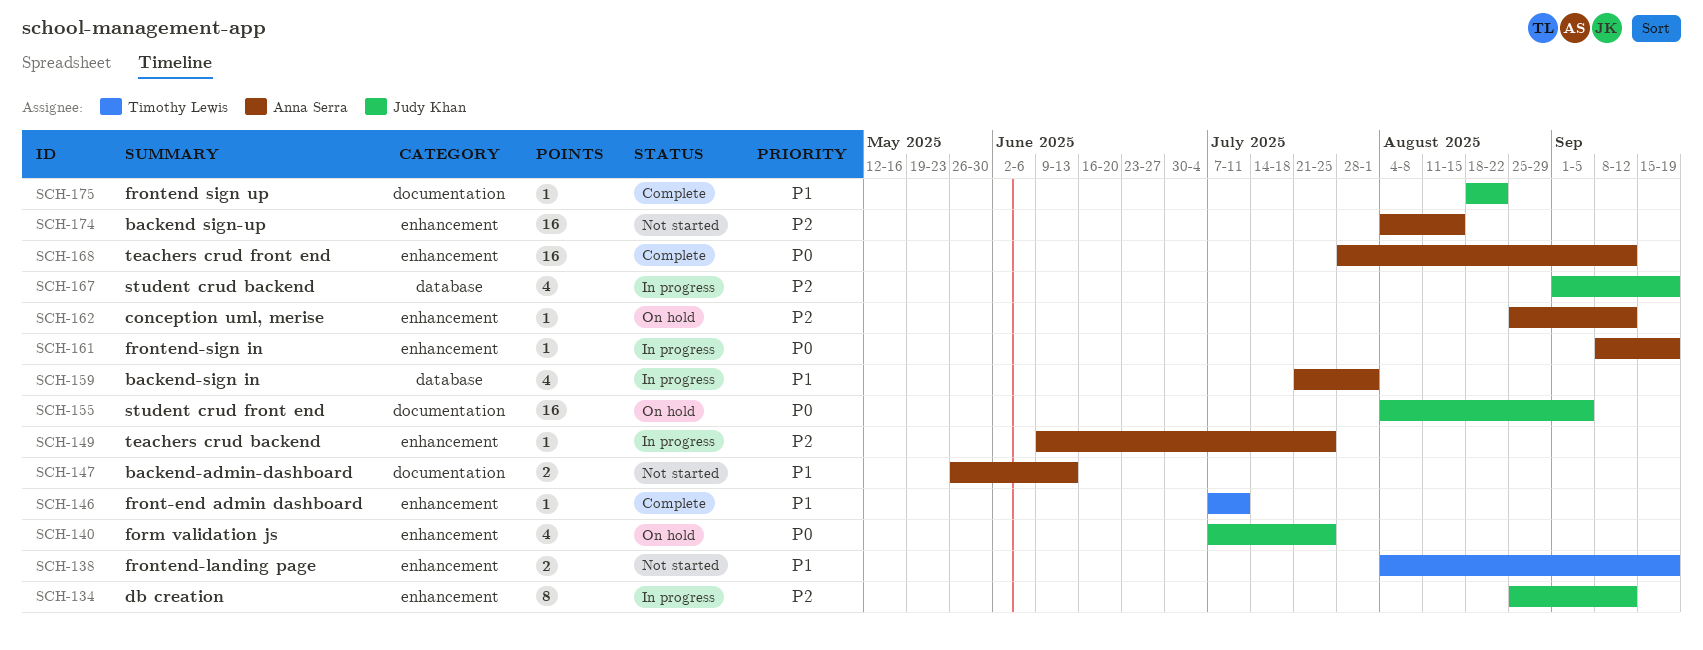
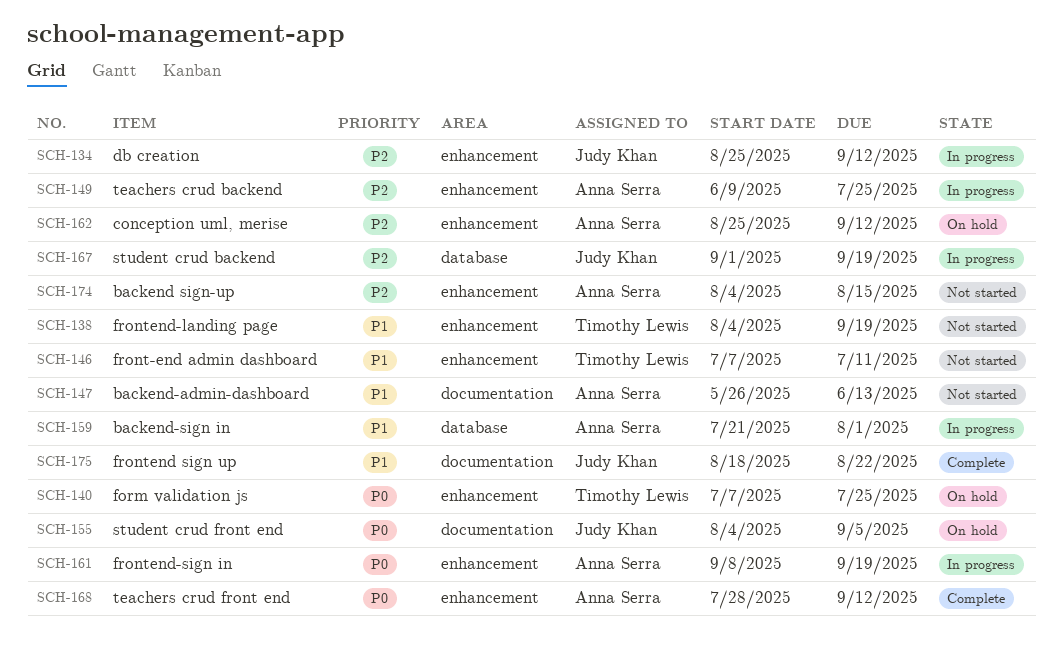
SCH-140, owner: Judy Khan -> Timothy Lewis
SCH-146, status: Complete -> Not started

